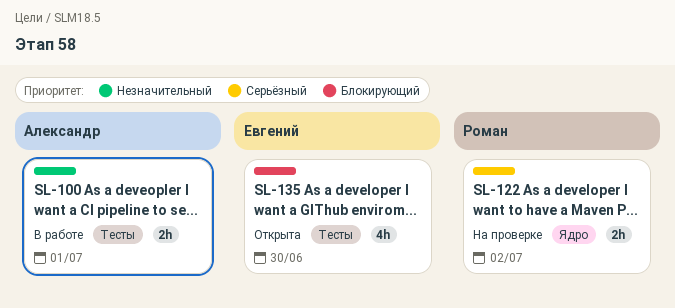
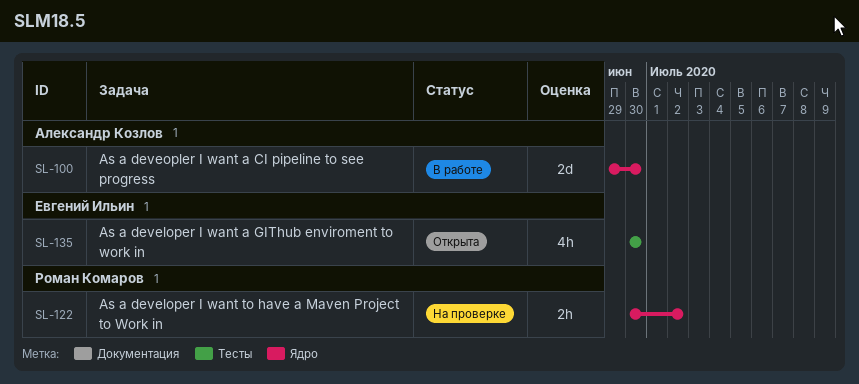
SL-100, label: Тесты -> Ядро
SL-100, estimate: 2h -> 2d
SL-100, due: Jul 1 -> Jun 30

